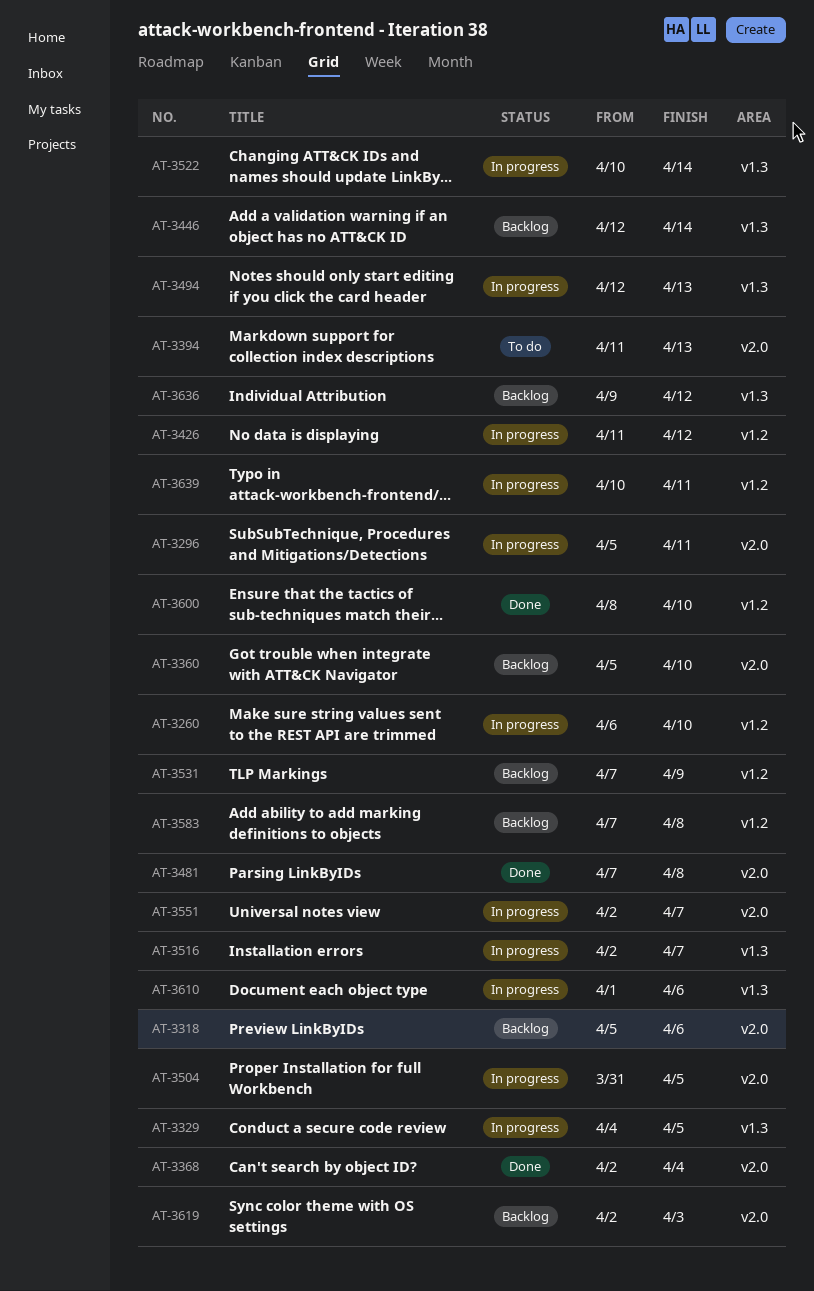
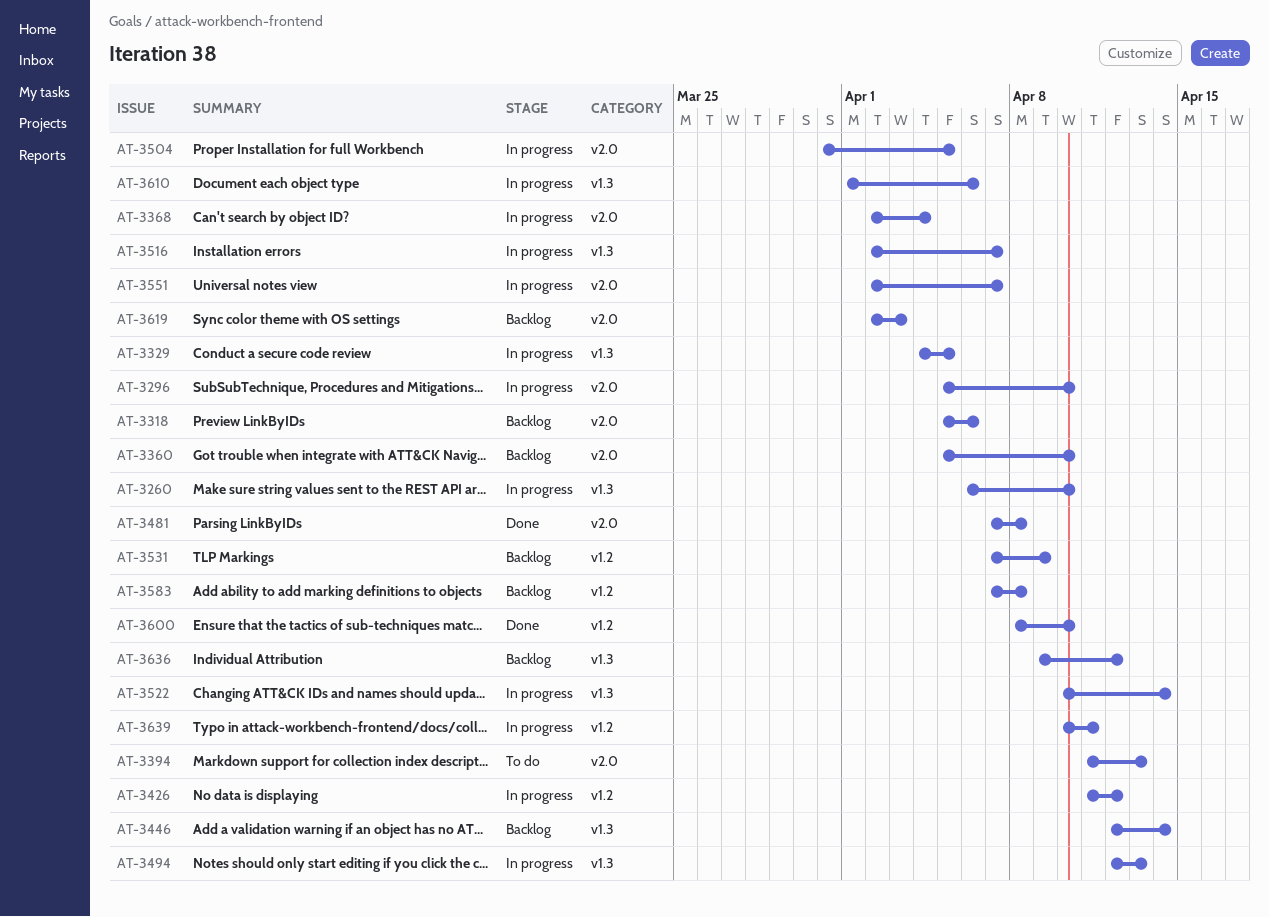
AT-3260, label: v1.2 -> v1.3
AT-3296, due: Apr 11 -> Apr 10
AT-3368, status: Done -> In progress

